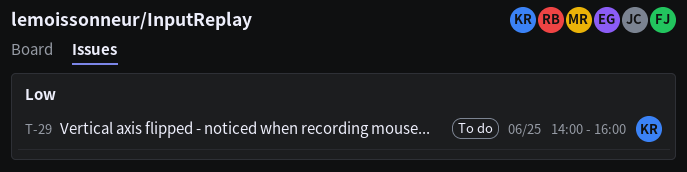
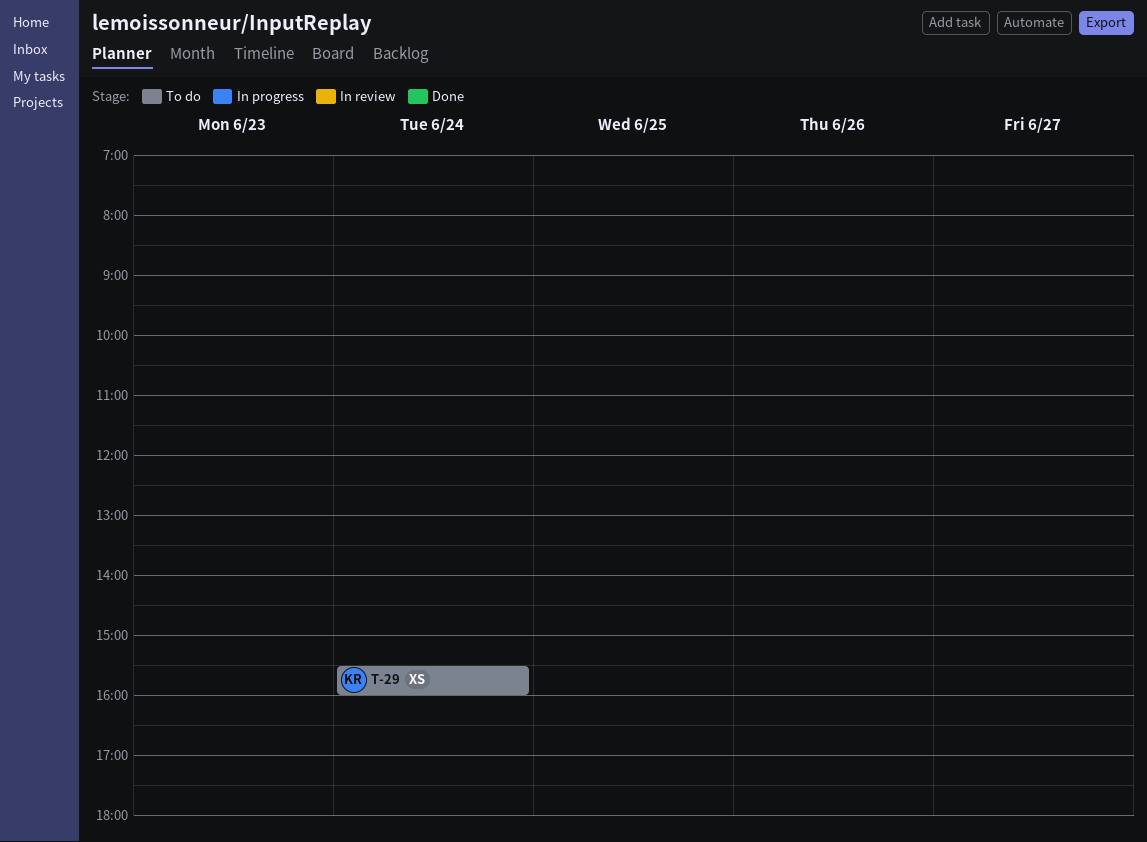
T-29, day: Jun 25 -> Jun 24
T-29, begins: 14:00 -> 15:30

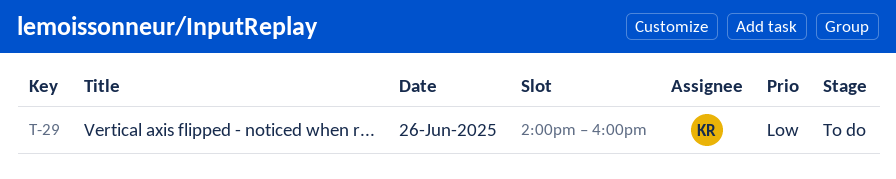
T-29, day: Jun 24 -> Jun 26
T-29, begins: 15:30 -> 14:00

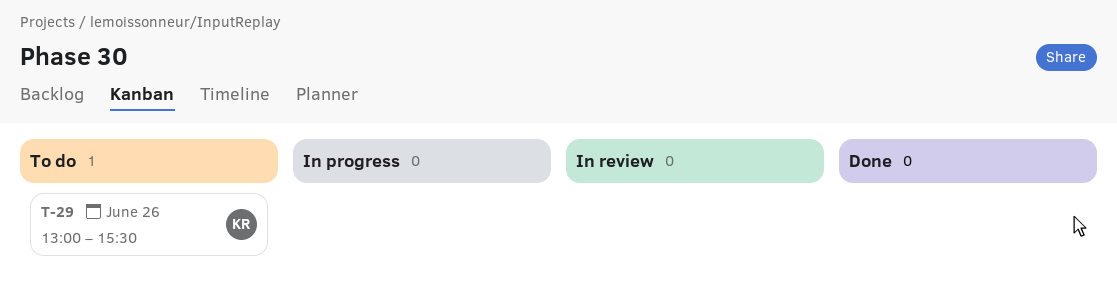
T-29, begins: 14:00 -> 13:00
T-29, ends: 16:00 -> 15:30

